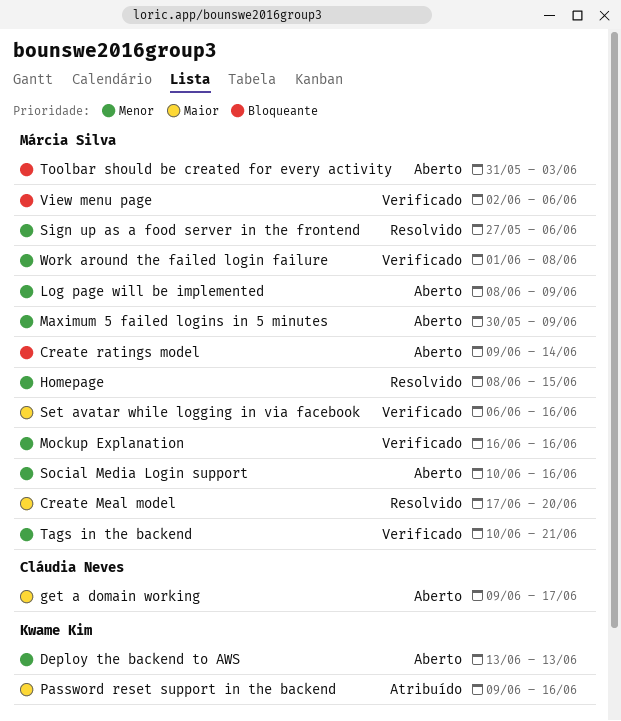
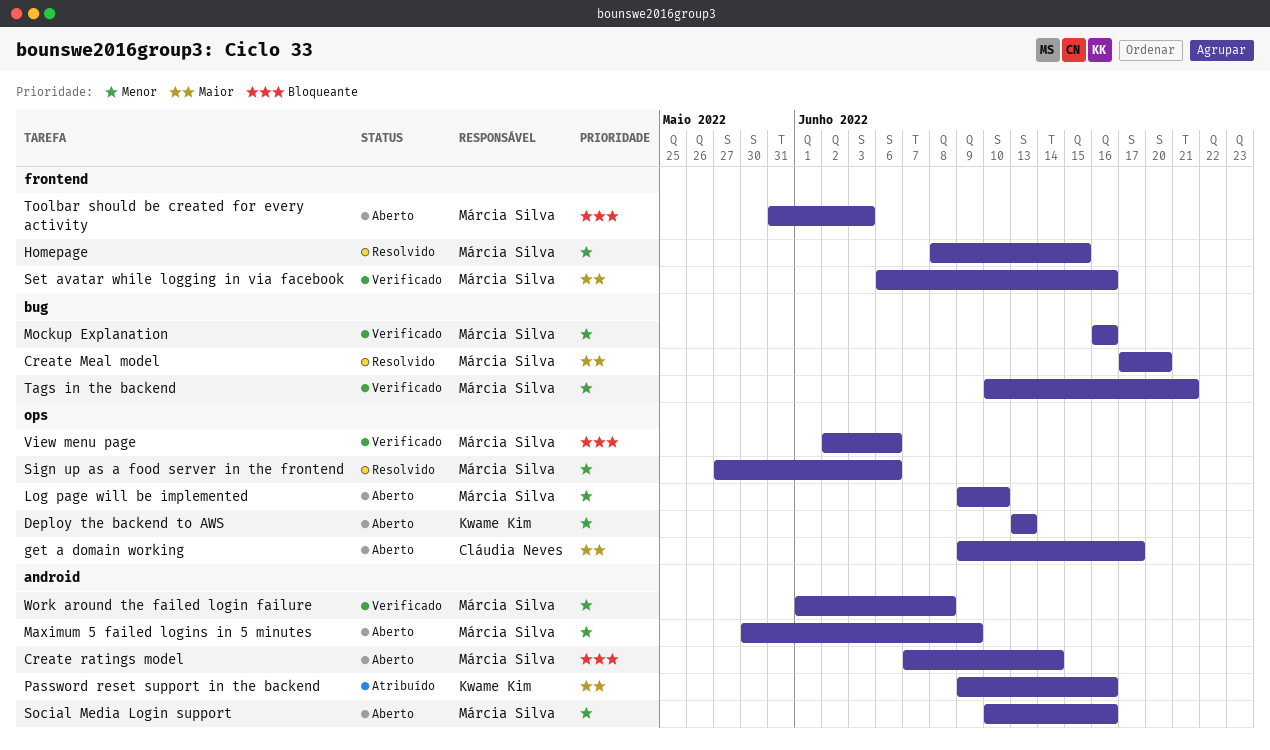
Create ratings model, start: Jun 9 -> Jun 7
Log page will be implemented, start: Jun 8 -> Jun 9
Log page will be implemented, due: Jun 9 -> Jun 10

